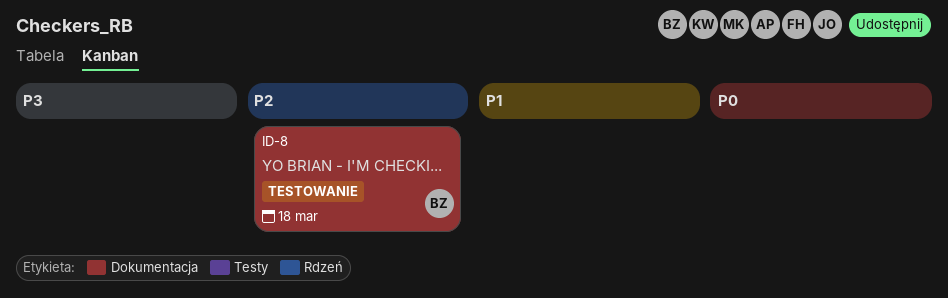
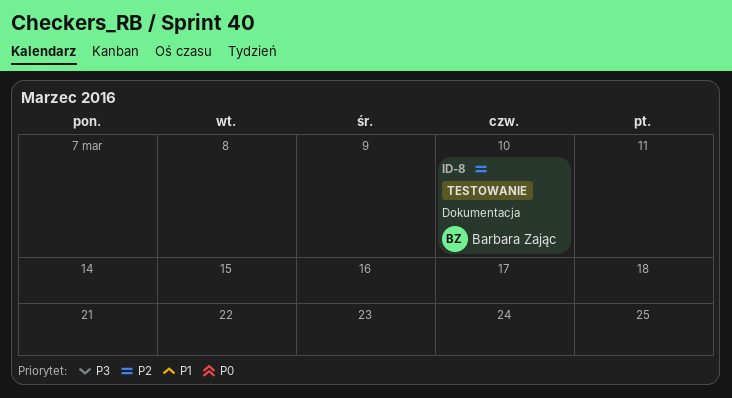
ID-8, due: Mar 18 -> Mar 10

